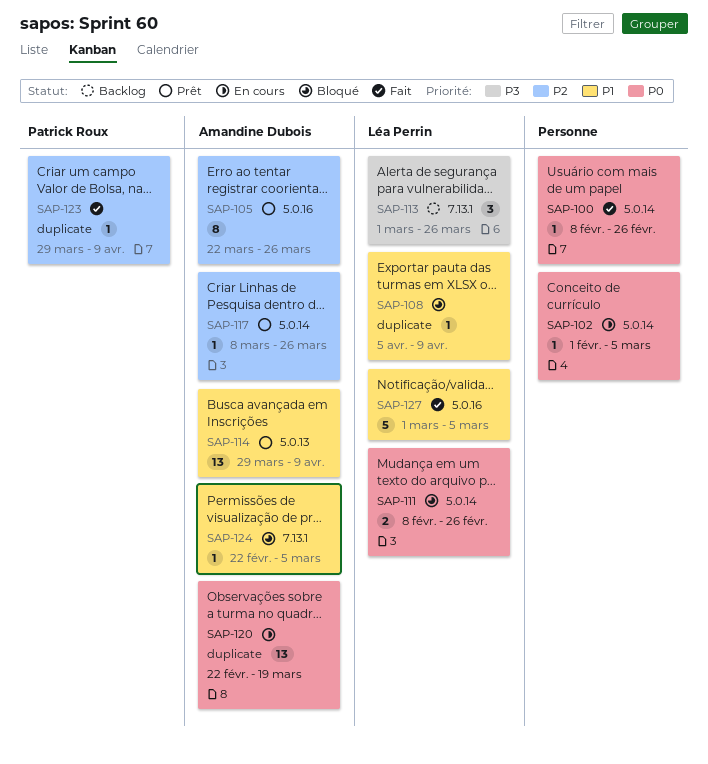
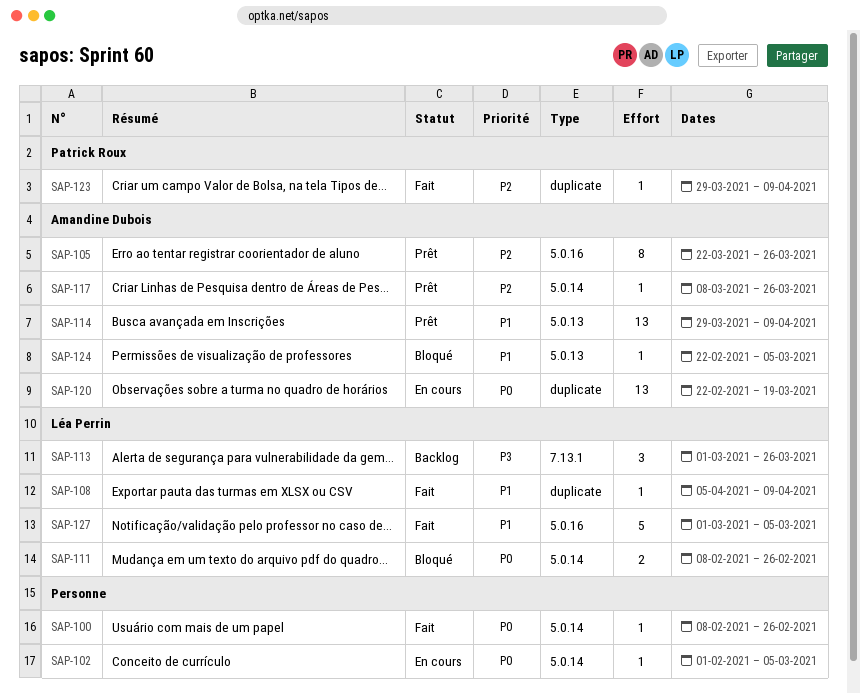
SAP-108, status: Bloqué -> Fait
SAP-124, label: 7.13.1 -> 5.0.13

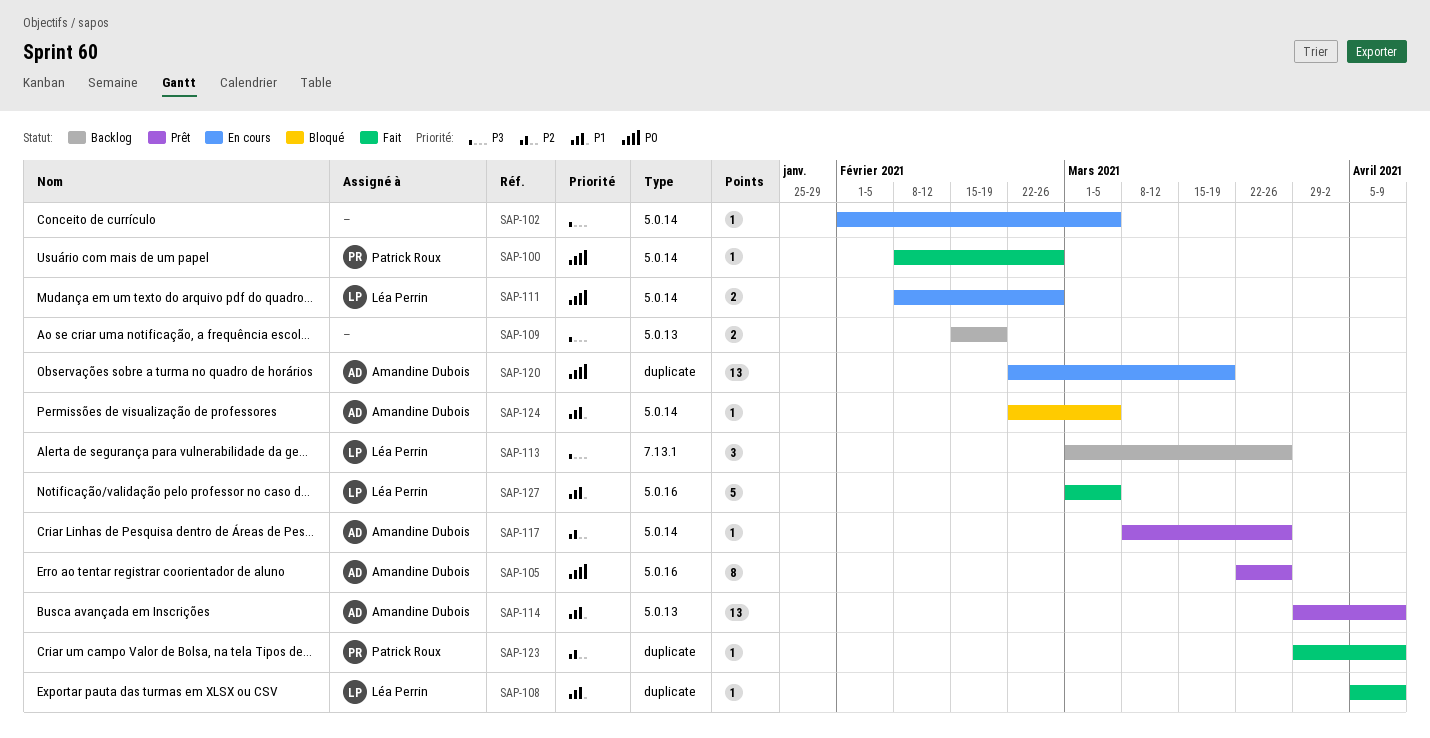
SAP-100, owner: none -> Patrick Roux
SAP-102, priority: P0 -> P3
SAP-105, priority: P2 -> P0
SAP-109: none -> present
SAP-111, status: Bloqué -> En cours
SAP-124, label: 5.0.13 -> 5.0.14

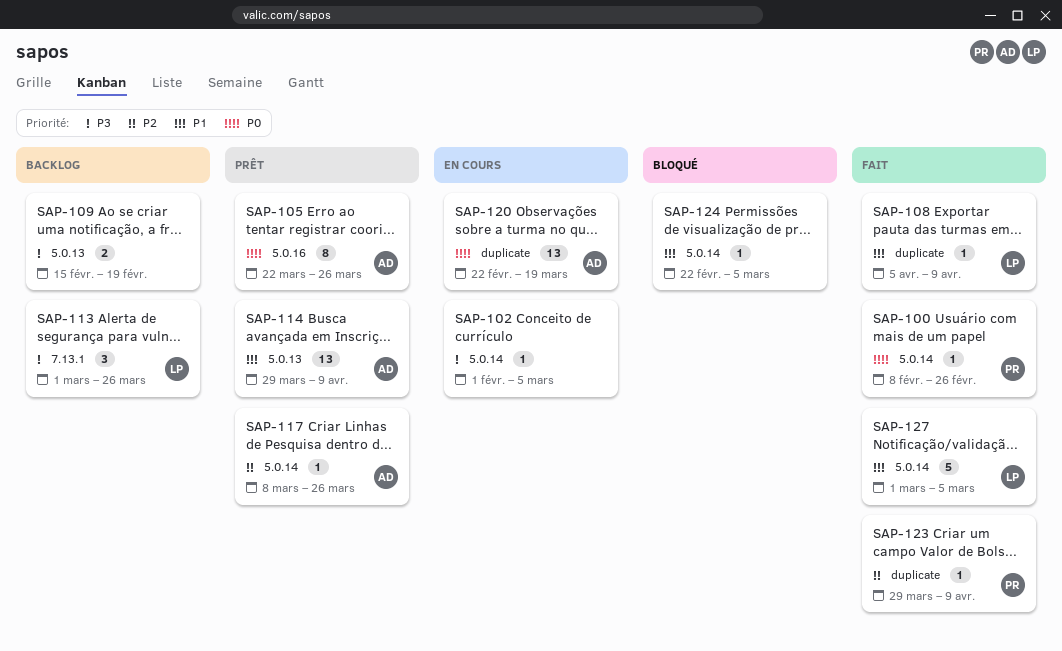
SAP-111: present -> none
SAP-124, owner: Amandine Dubois -> none
SAP-127, label: 5.0.16 -> 5.0.14

